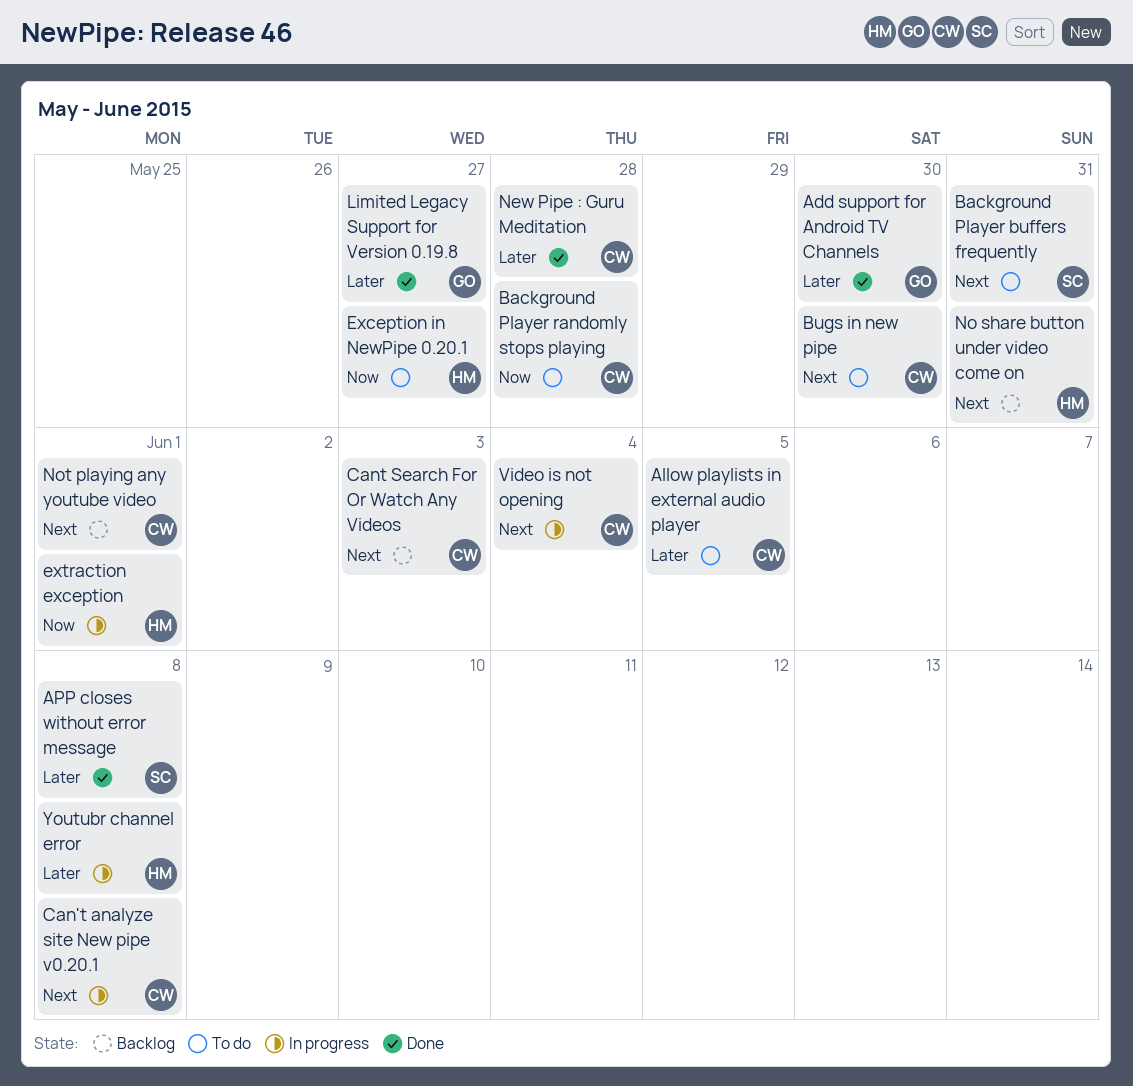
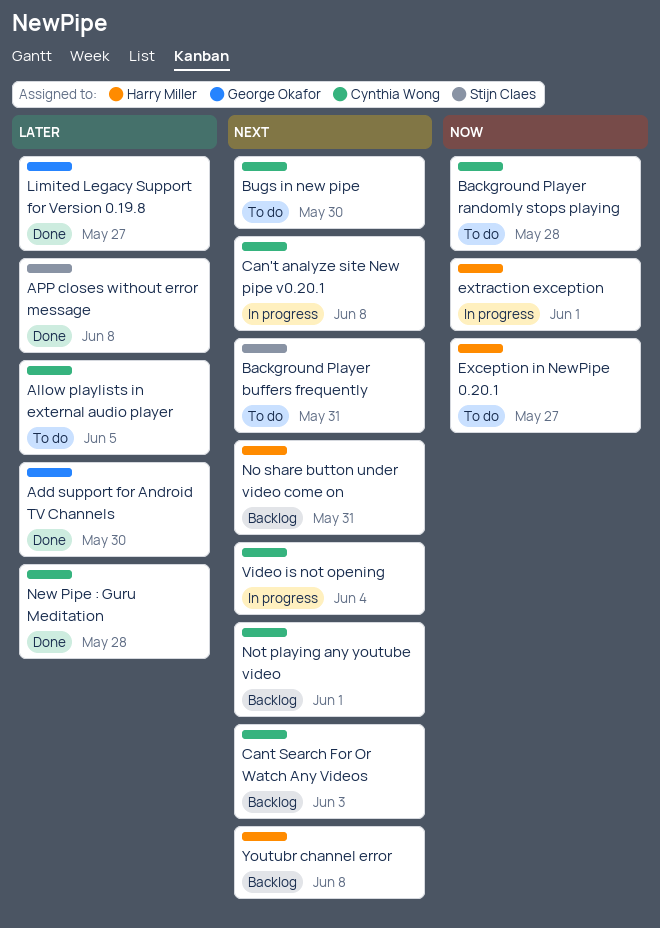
Youtubr channel error, status: In progress -> Backlog
Youtubr channel error, priority: Later -> Next

